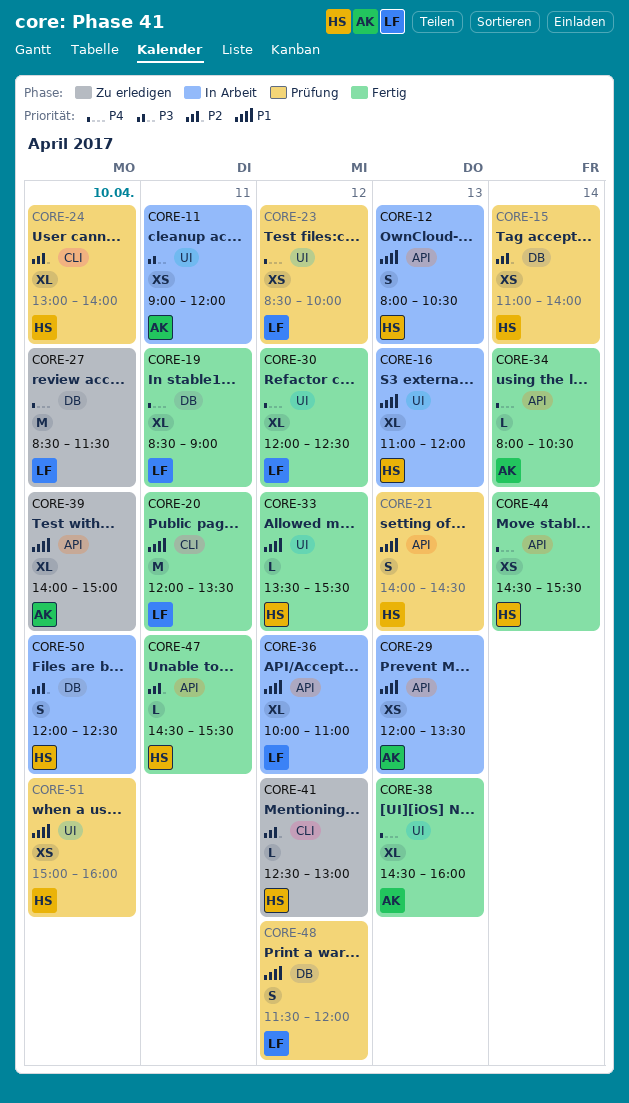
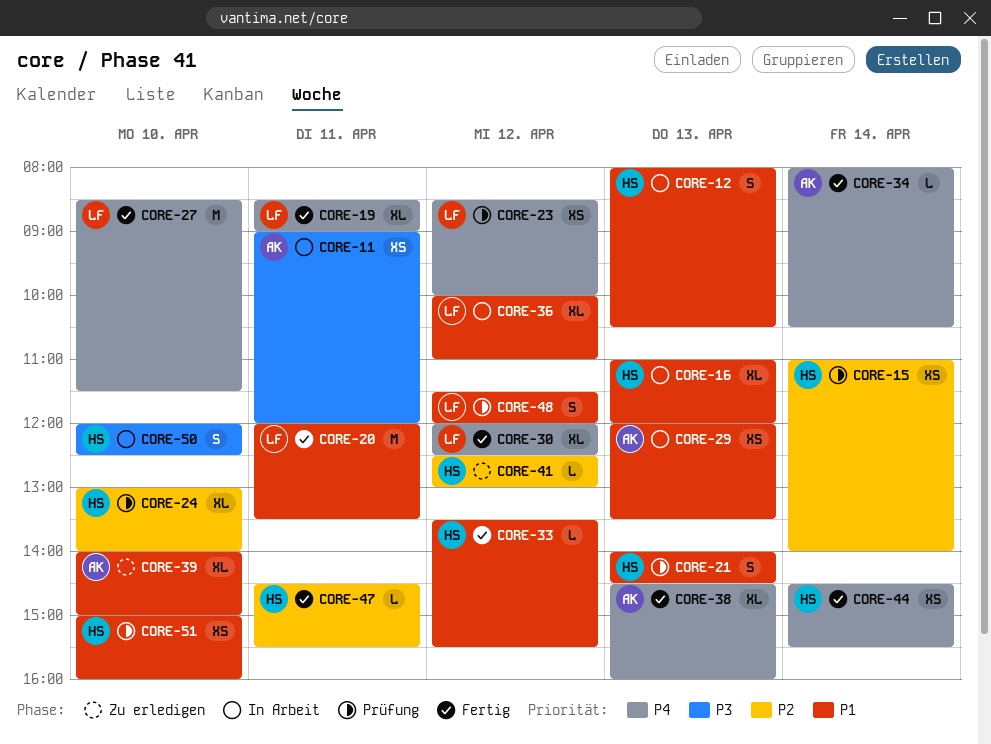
CORE-27, status: Zu erledigen -> Fertig
CORE-50, priority: P2 -> P3

